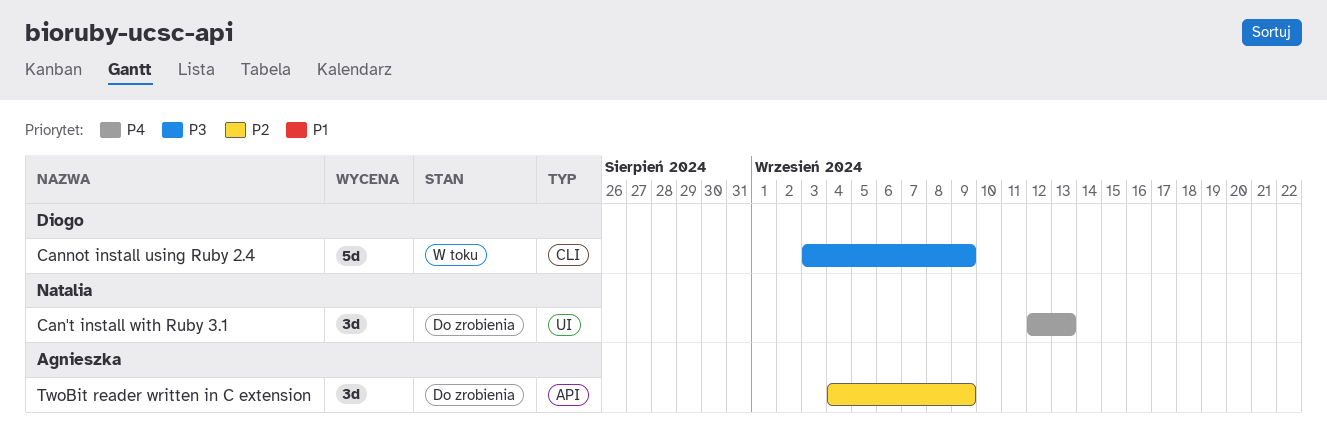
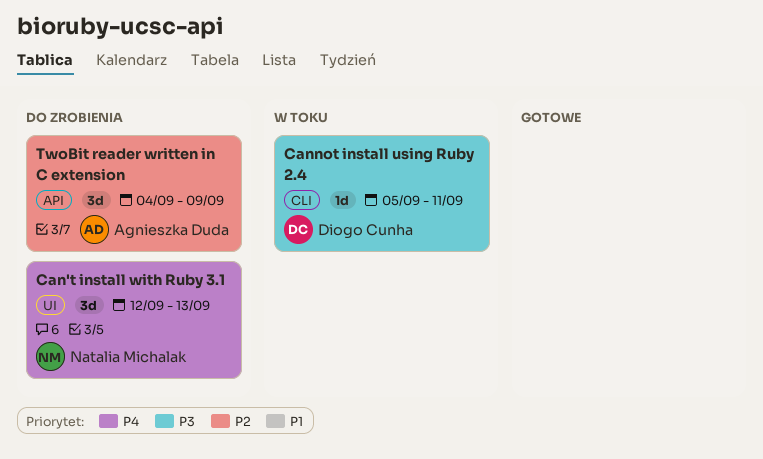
Cannot install using Ruby 2.4, estimate: 5d -> 1d
Cannot install using Ruby 2.4, start: Sep 3 -> Sep 5
Cannot install using Ruby 2.4, due: Sep 9 -> Sep 11

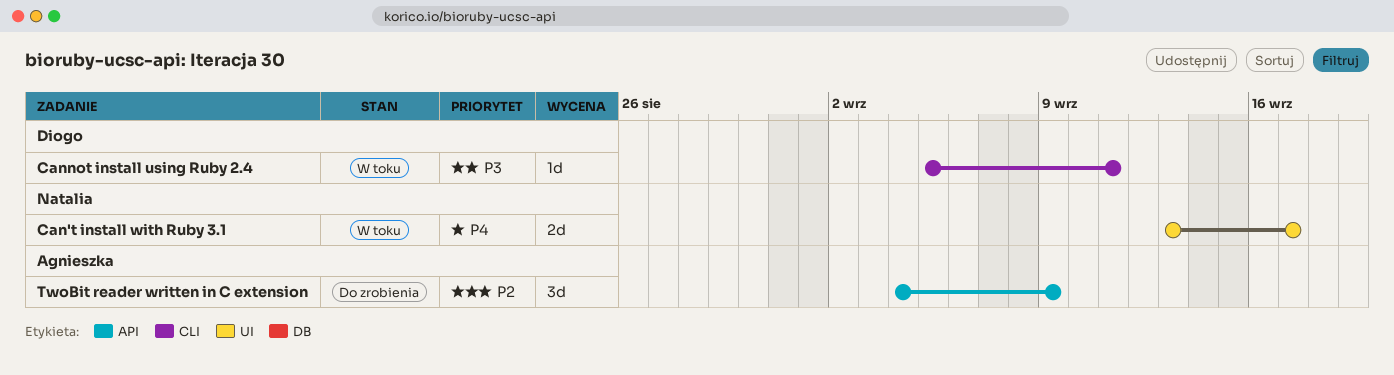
Can't install with Ruby 3.1, status: Do zrobienia -> W toku
Can't install with Ruby 3.1, estimate: 3d -> 2d
Can't install with Ruby 3.1, start: Sep 12 -> Sep 13
Can't install with Ruby 3.1, due: Sep 13 -> Sep 17

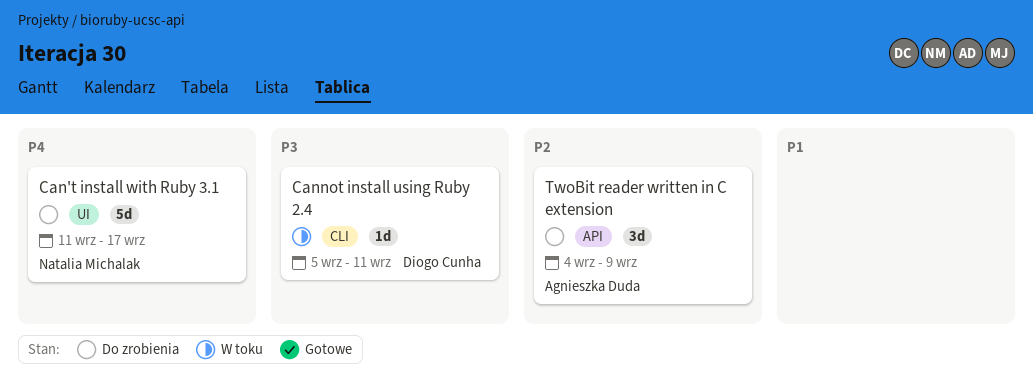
Can't install with Ruby 3.1, status: W toku -> Do zrobienia
Can't install with Ruby 3.1, estimate: 2d -> 5d
Can't install with Ruby 3.1, start: Sep 13 -> Sep 11

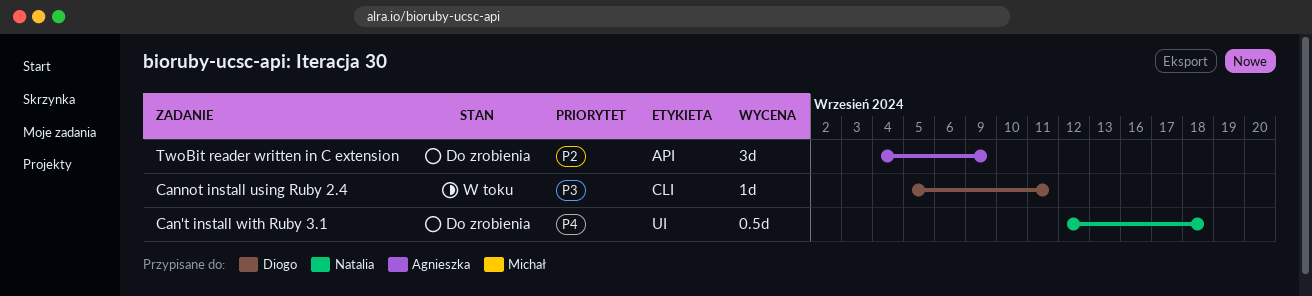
Can't install with Ruby 3.1, estimate: 5d -> 0.5d
Can't install with Ruby 3.1, start: Sep 11 -> Sep 12
Can't install with Ruby 3.1, due: Sep 17 -> Sep 18

